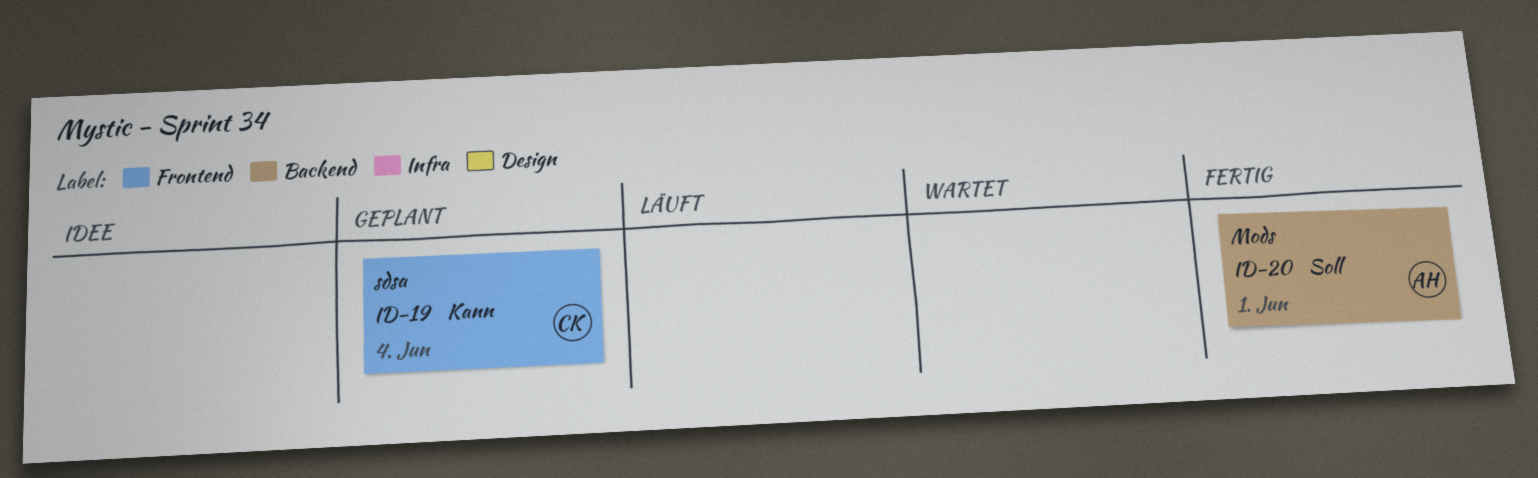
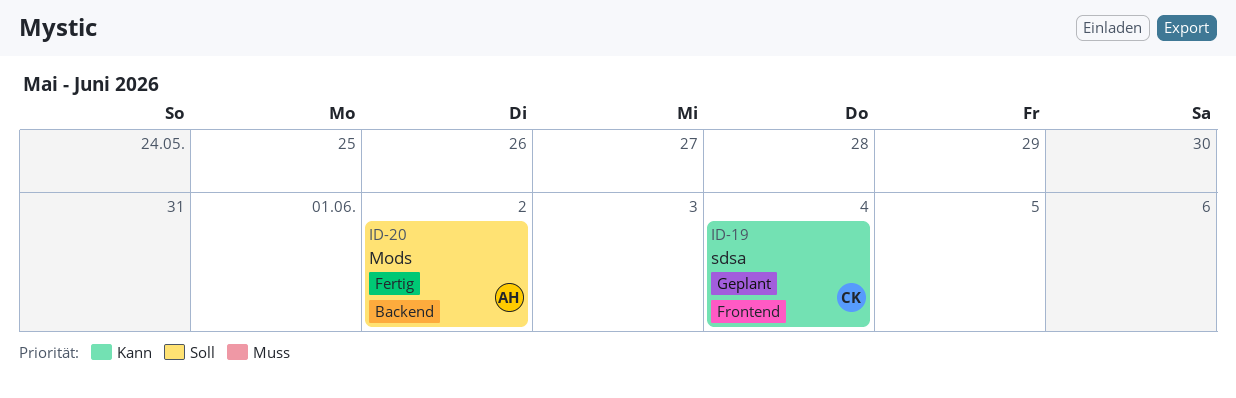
ID-20, due: Jun 1 -> Jun 2

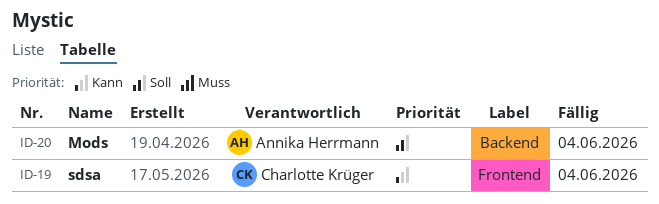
ID-20, due: Jun 2 -> Jun 4

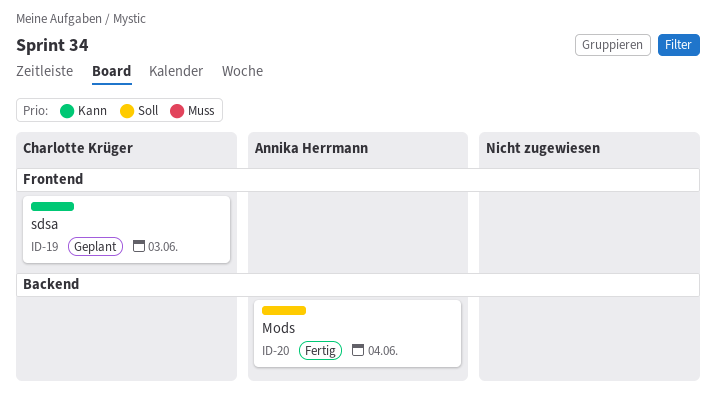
ID-19, due: Jun 4 -> Jun 3

